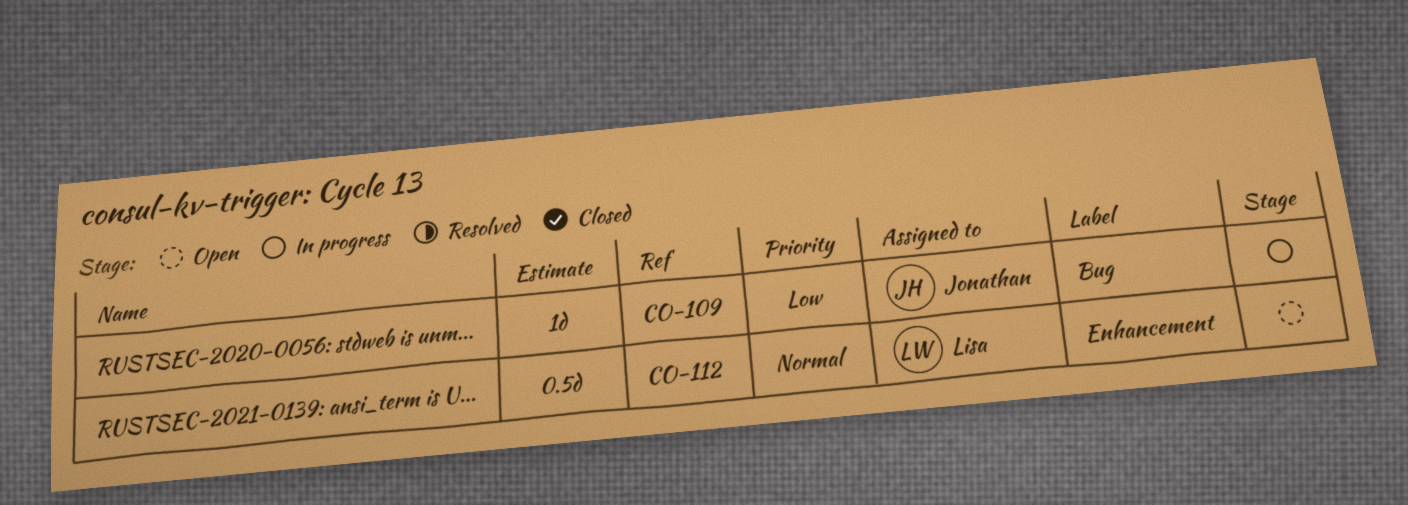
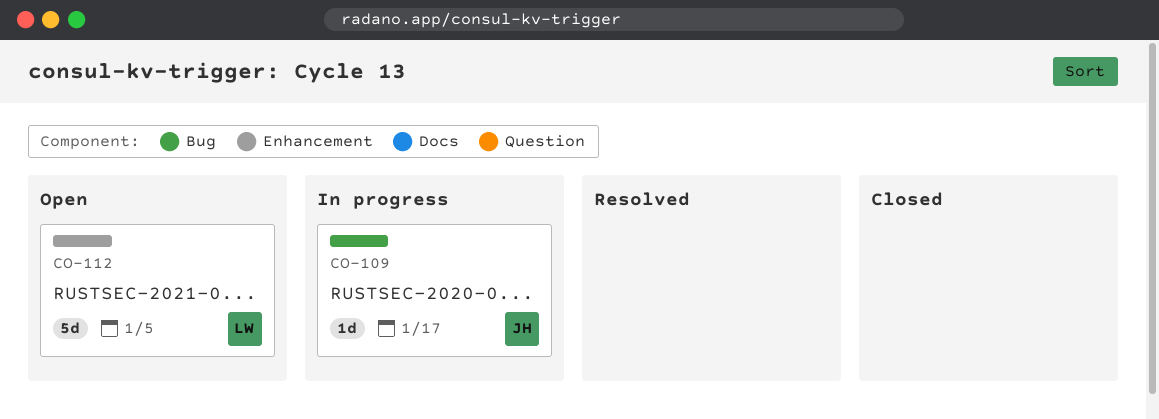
CO-112, estimate: 0.5d -> 5d

